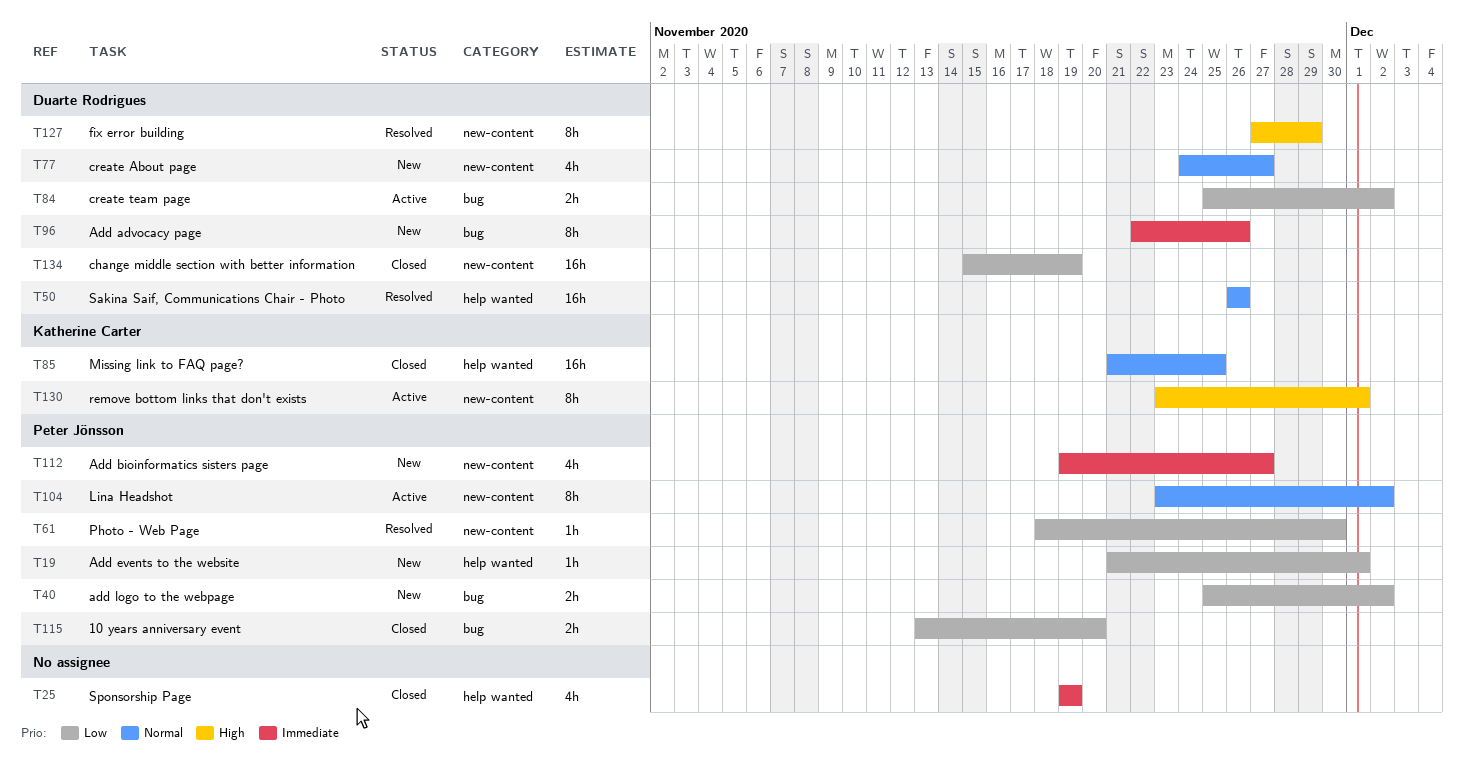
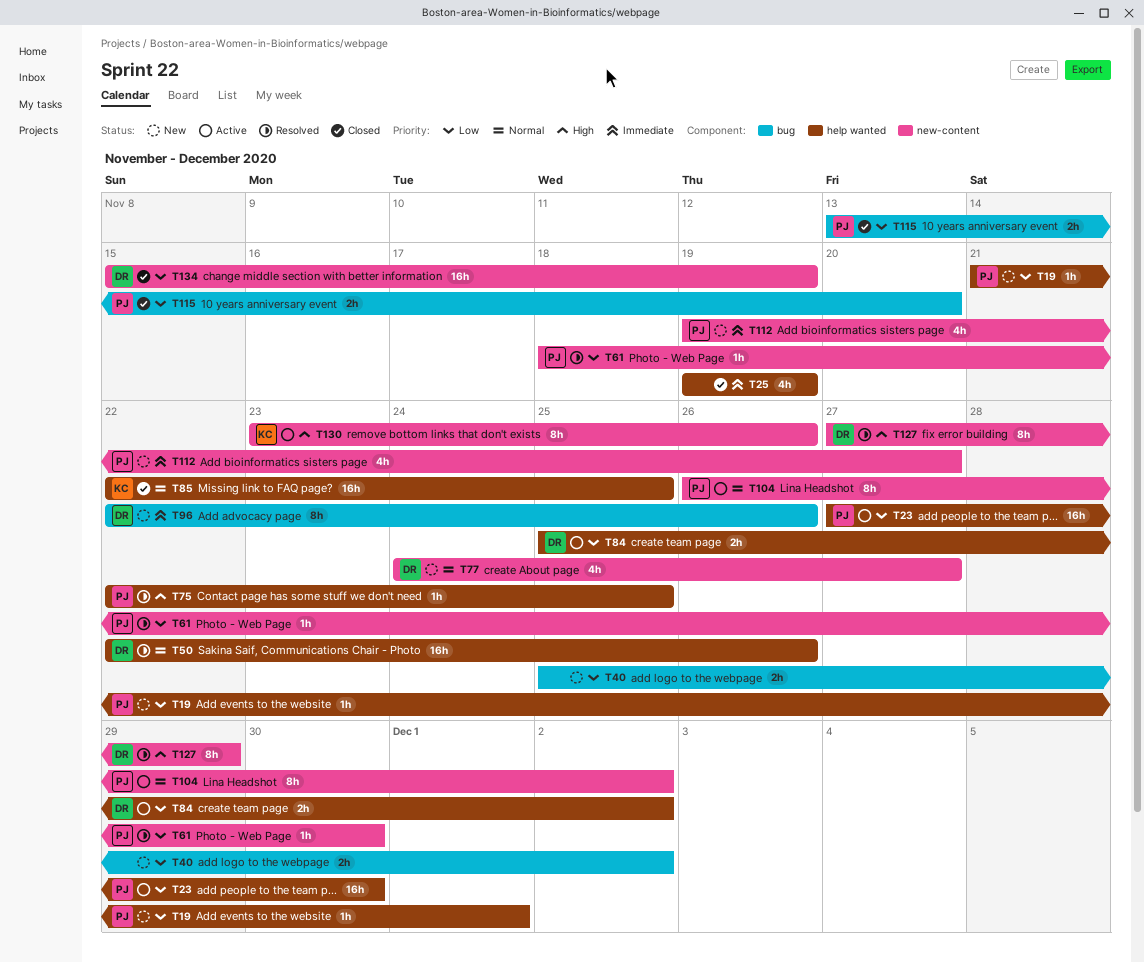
T23: none -> present
T40, owner: Peter Jönsson -> none
T50, start: Nov 26 -> Nov 22
T75: none -> present
T84, label: bug -> help wanted
T85, start: Nov 21 -> Nov 22
T104, start: Nov 23 -> Nov 26
T130, due: Dec 1 -> Nov 26

